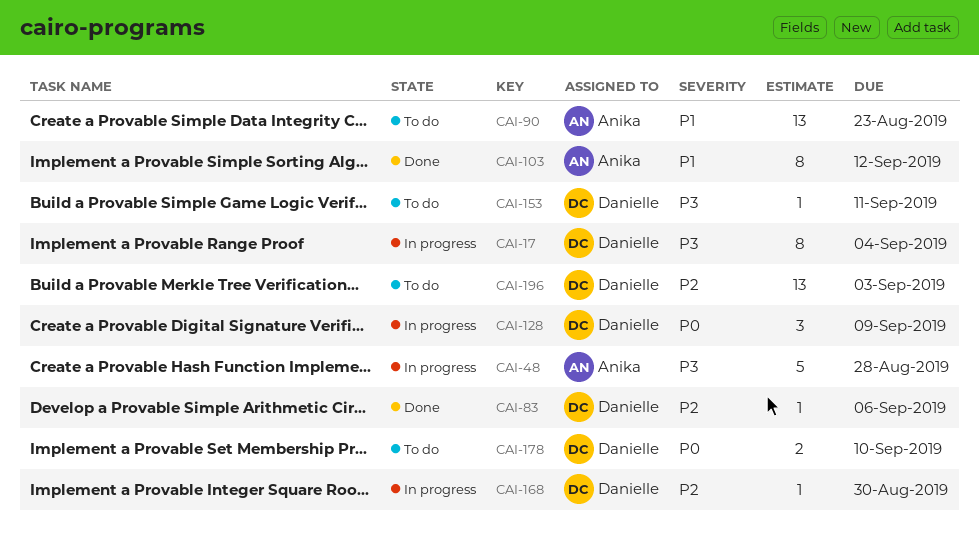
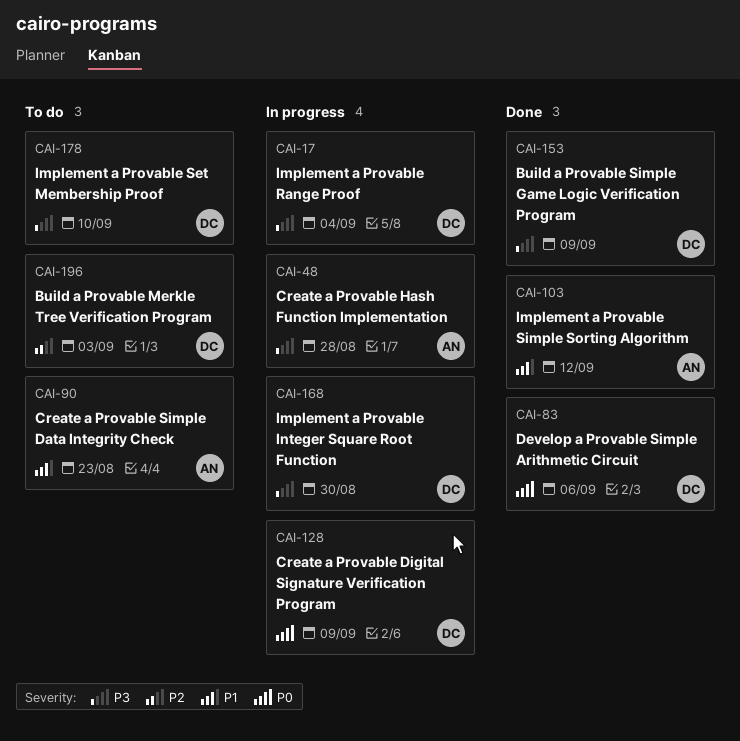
CAI-83, priority: P2 -> P0
CAI-153, status: To do -> Done
CAI-153, due: Sep 11 -> Sep 9
CAI-168, priority: P2 -> P3
CAI-178, priority: P0 -> P3

